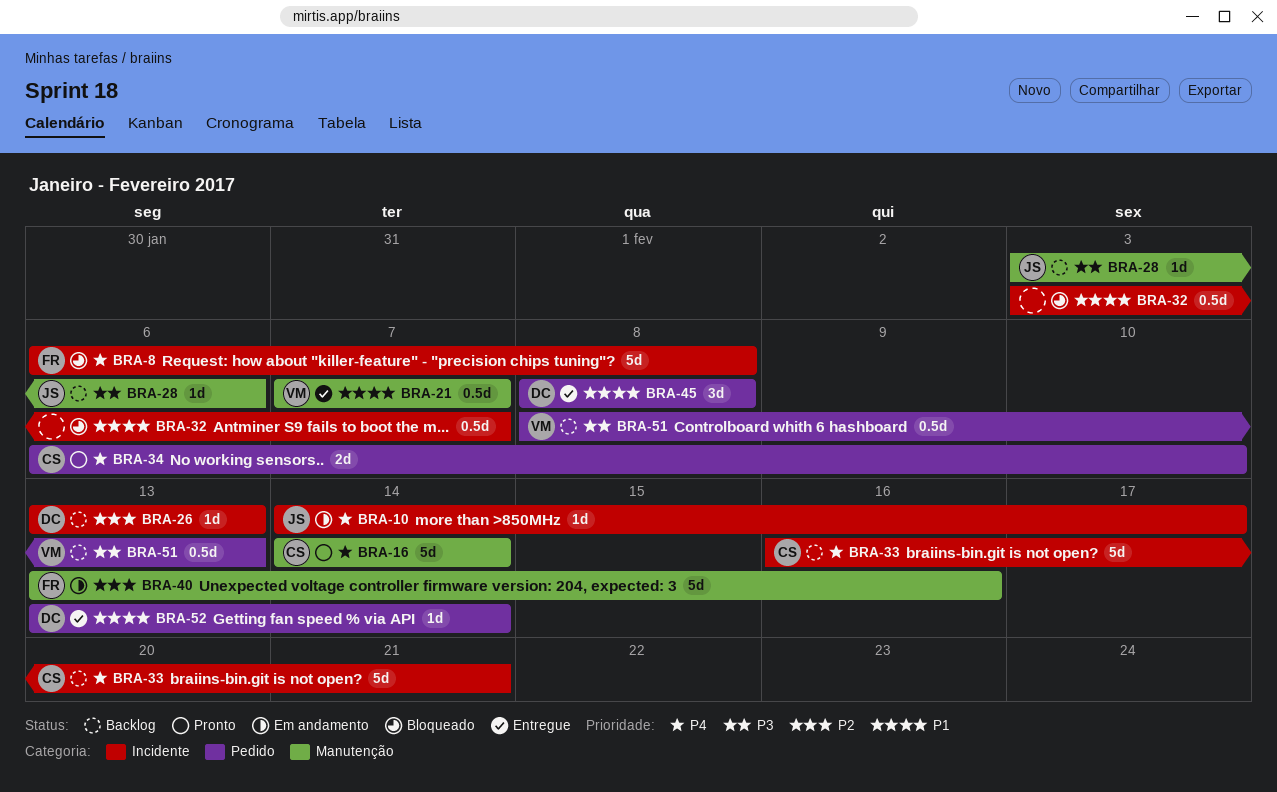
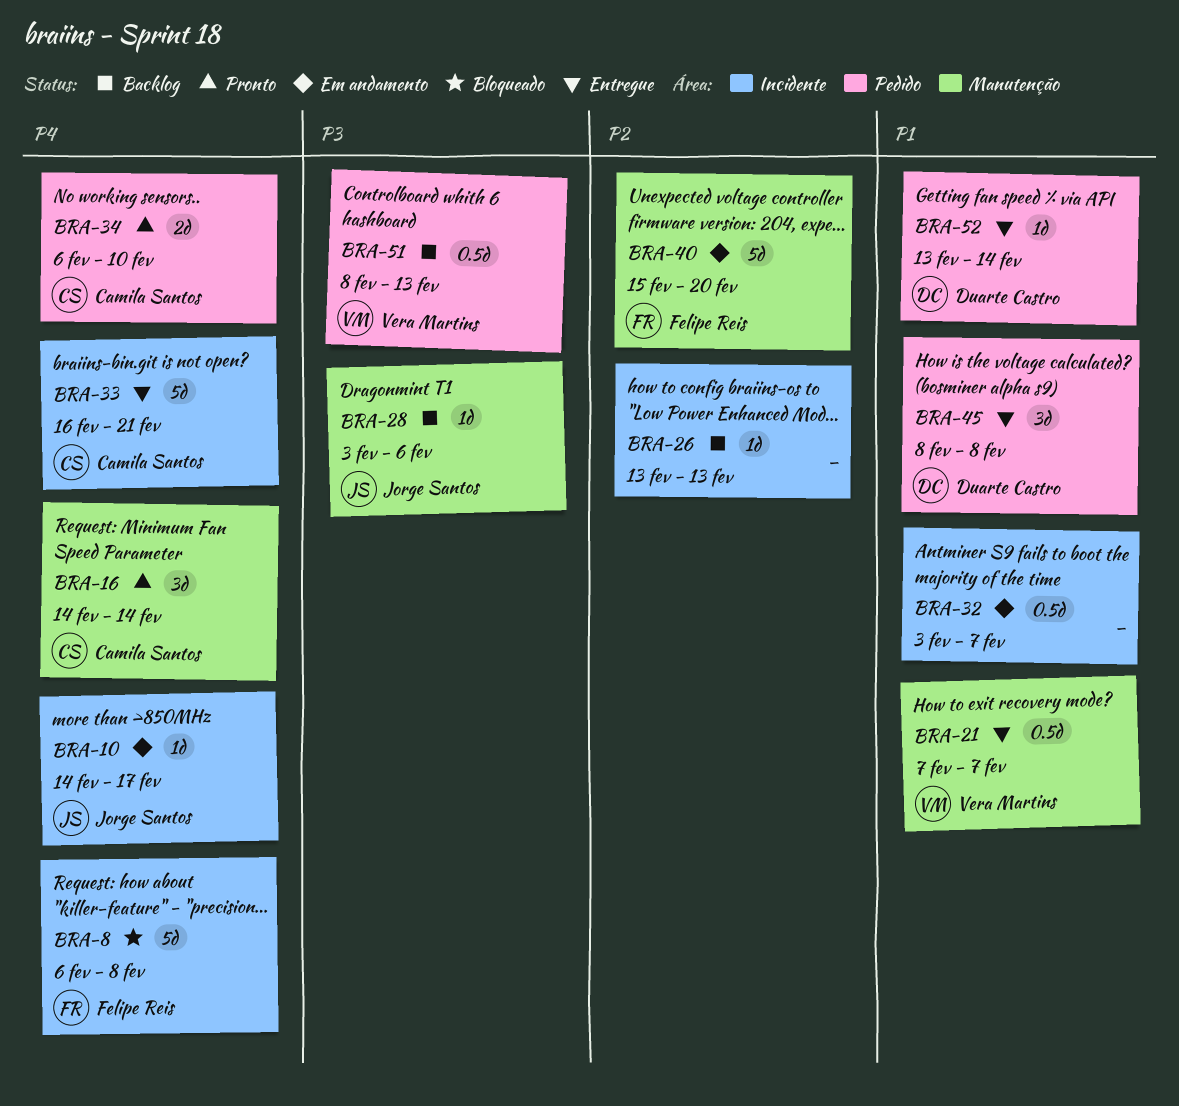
BRA-16, estimate: 5d -> 3d
BRA-26, owner: Duarte Castro -> none
BRA-32, status: Bloqueado -> Em andamento
BRA-33, status: Backlog -> Entregue
BRA-40, start: Feb 13 -> Feb 15
BRA-40, due: Feb 16 -> Feb 20

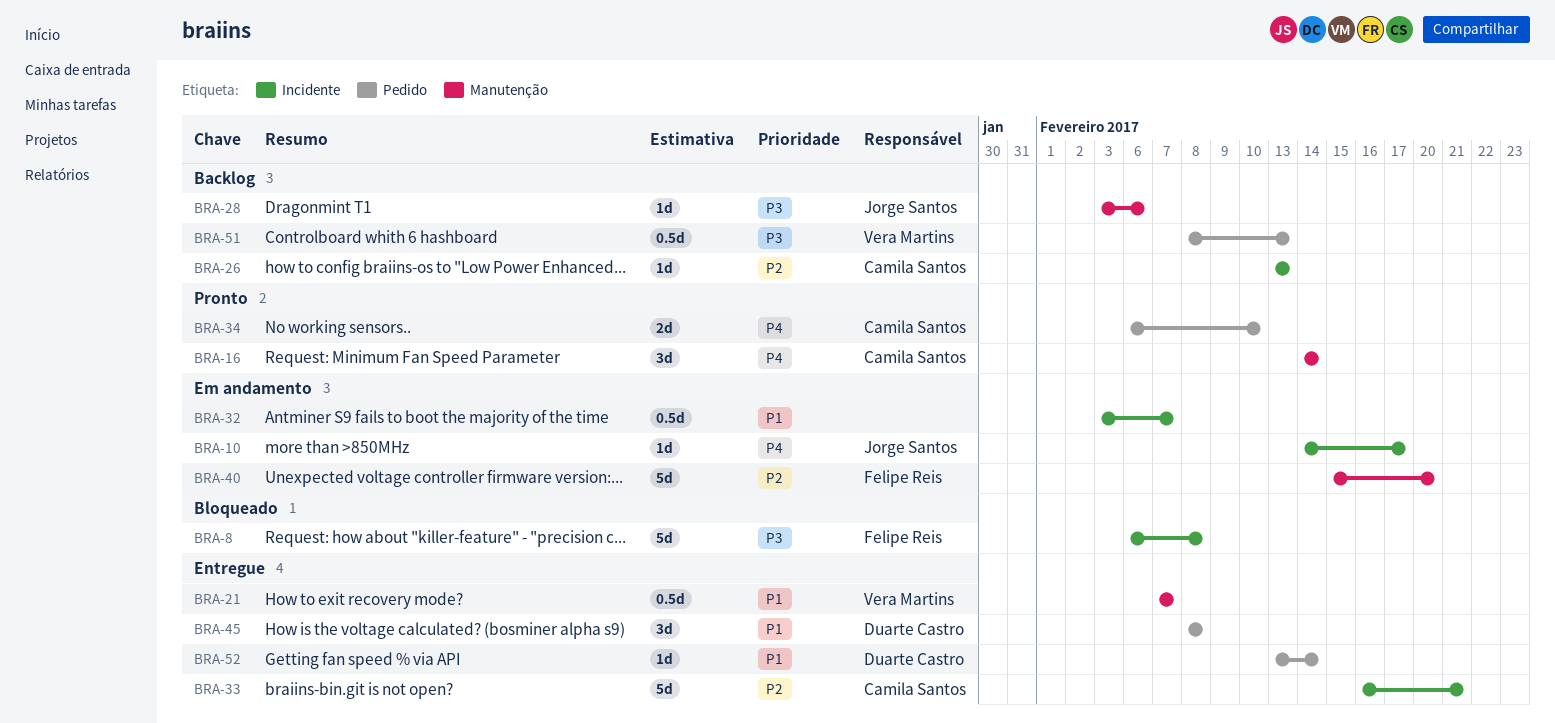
BRA-8, priority: P4 -> P3
BRA-26, owner: none -> Camila Santos
BRA-33, priority: P4 -> P2

